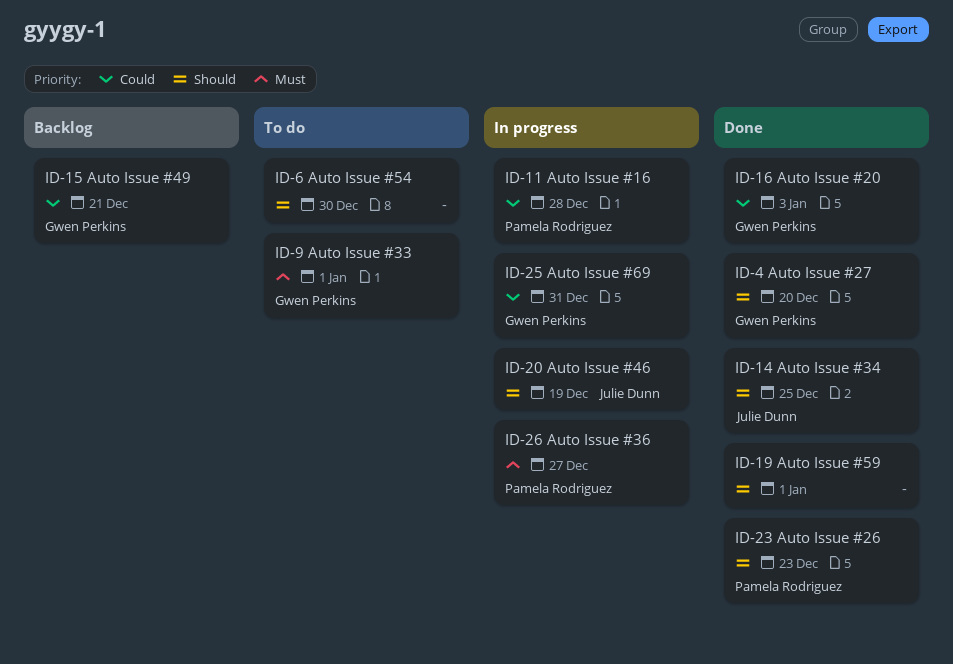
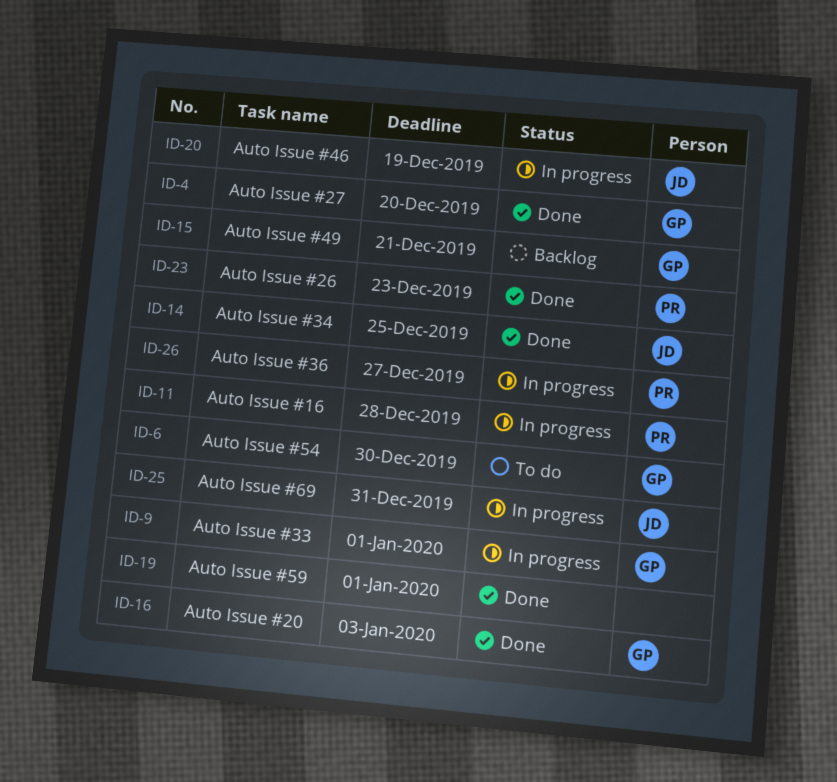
ID-6, owner: none -> Gwen Perkins
ID-9, status: To do -> In progress
ID-25, owner: Gwen Perkins -> Julie Dunn

